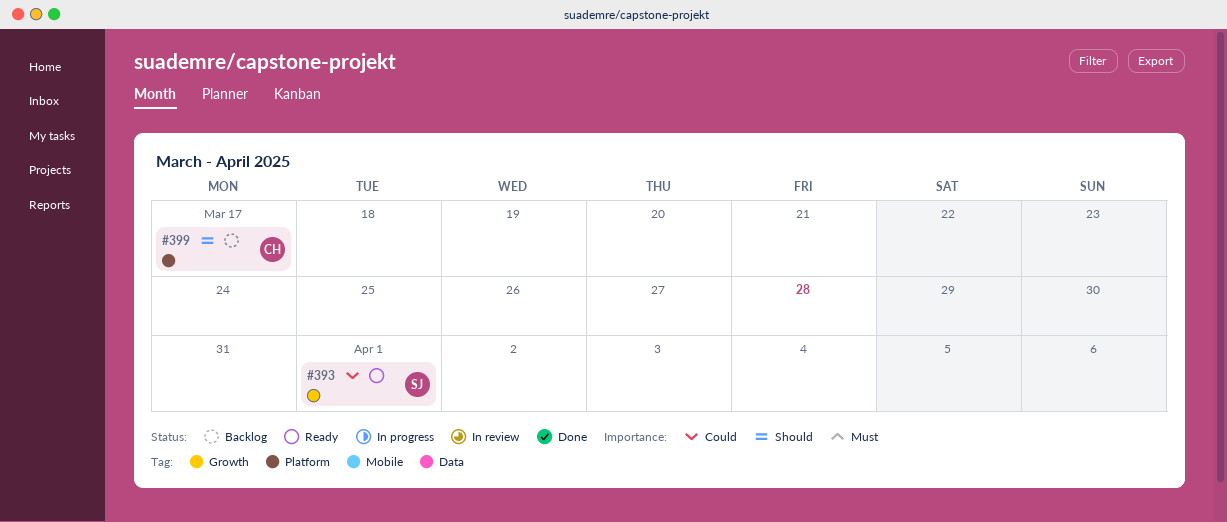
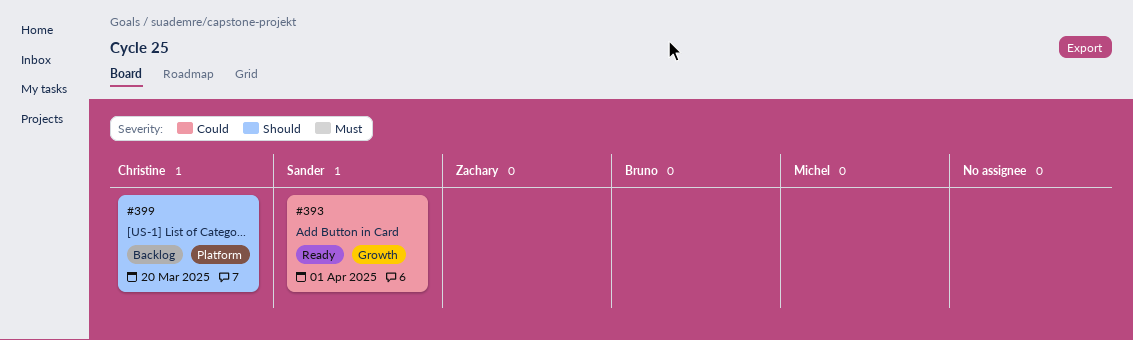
#399, due: Mar 17 -> Mar 20

